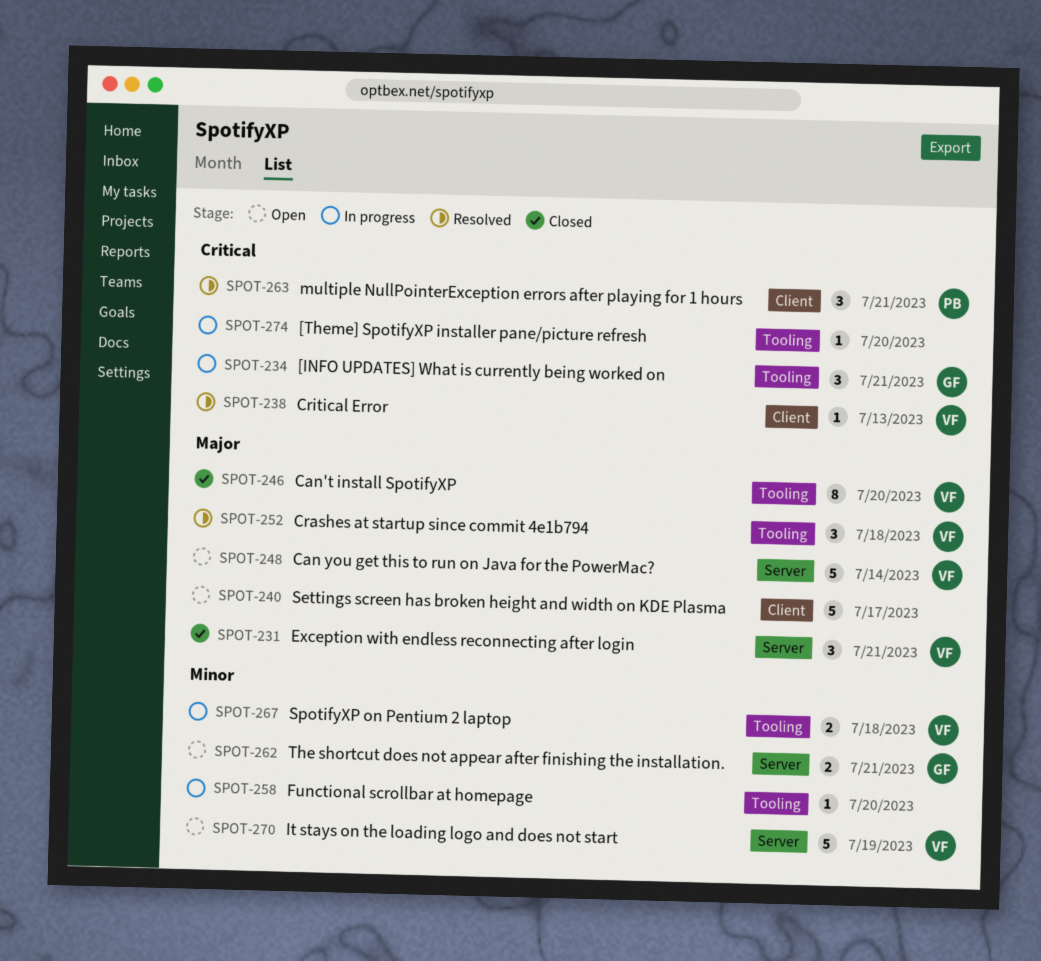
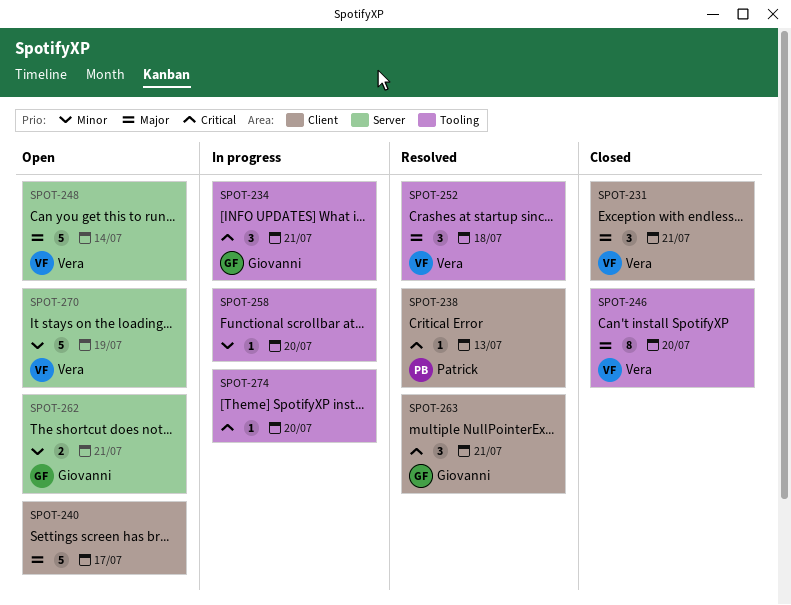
SPOT-231, label: Server -> Client
SPOT-238, owner: Vera -> Patrick
SPOT-263, owner: Patrick -> Giovanni
SPOT-267: present -> none

